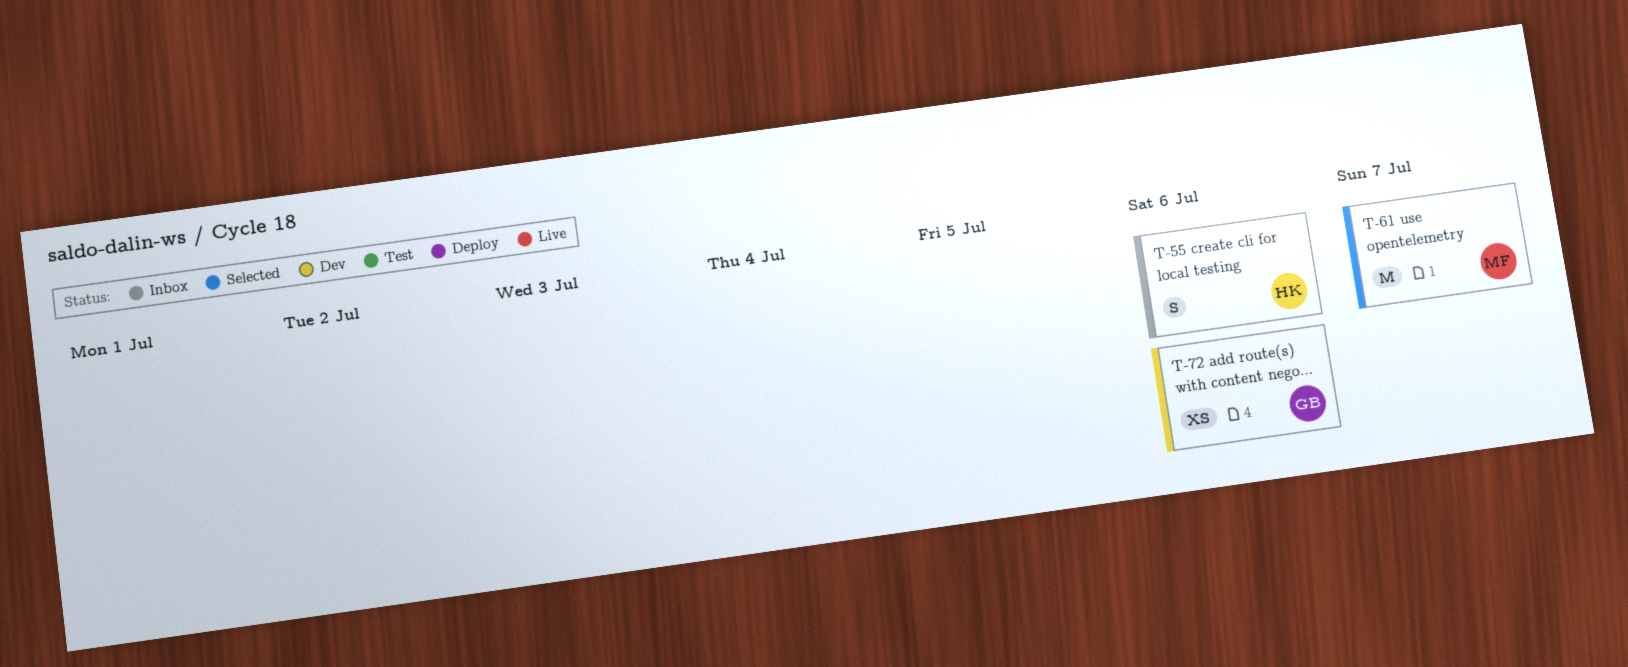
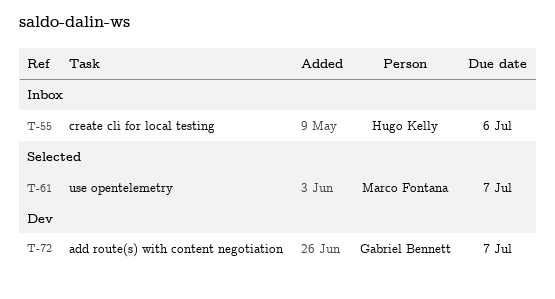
T-72, due: Jul 6 -> Jul 7

